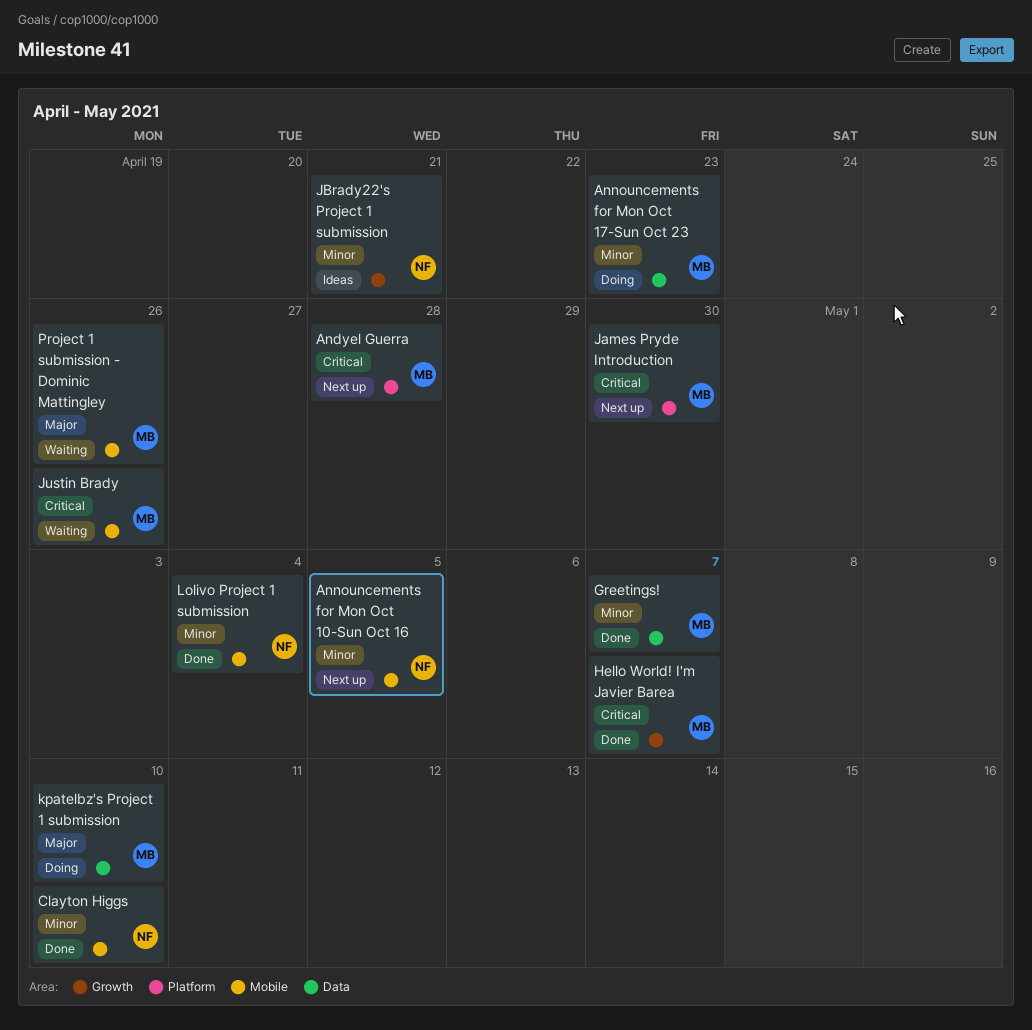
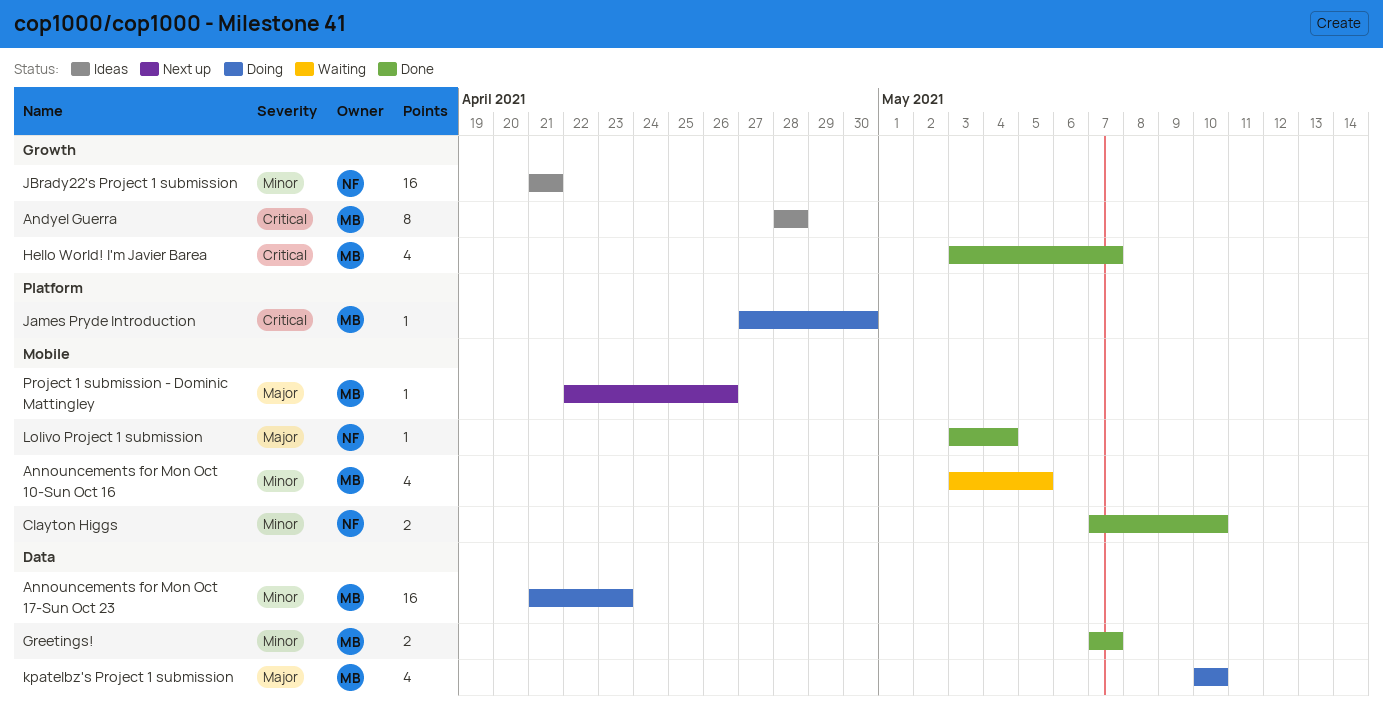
Andyel Guerra, status: Next up -> Ideas
Andyel Guerra, label: Platform -> Growth
Announcements for Mon Oct 10-Sun Oct 16, status: Next up -> Waiting
Announcements for Mon Oct 10-Sun Oct 16, owner: NF -> MB
James Pryde Introduction, status: Next up -> Doing
Justin Brady: present -> none
Lolivo Project 1 submission, priority: Minor -> Major
Project 1 submission - Dominic Mattingley, status: Waiting -> Next up

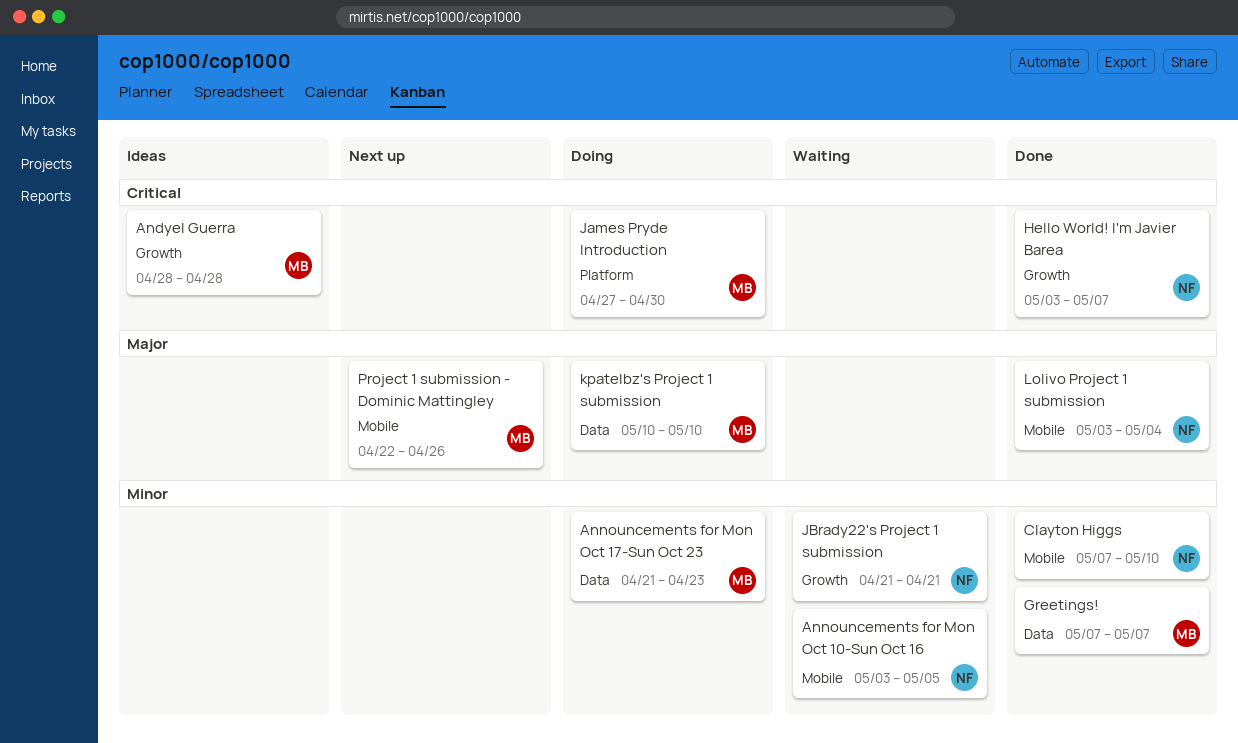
Announcements for Mon Oct 10-Sun Oct 16, owner: MB -> NF
Hello World! I'm Javier Barea, owner: MB -> NF
JBrady22's Project 1 submission, status: Ideas -> Waiting

